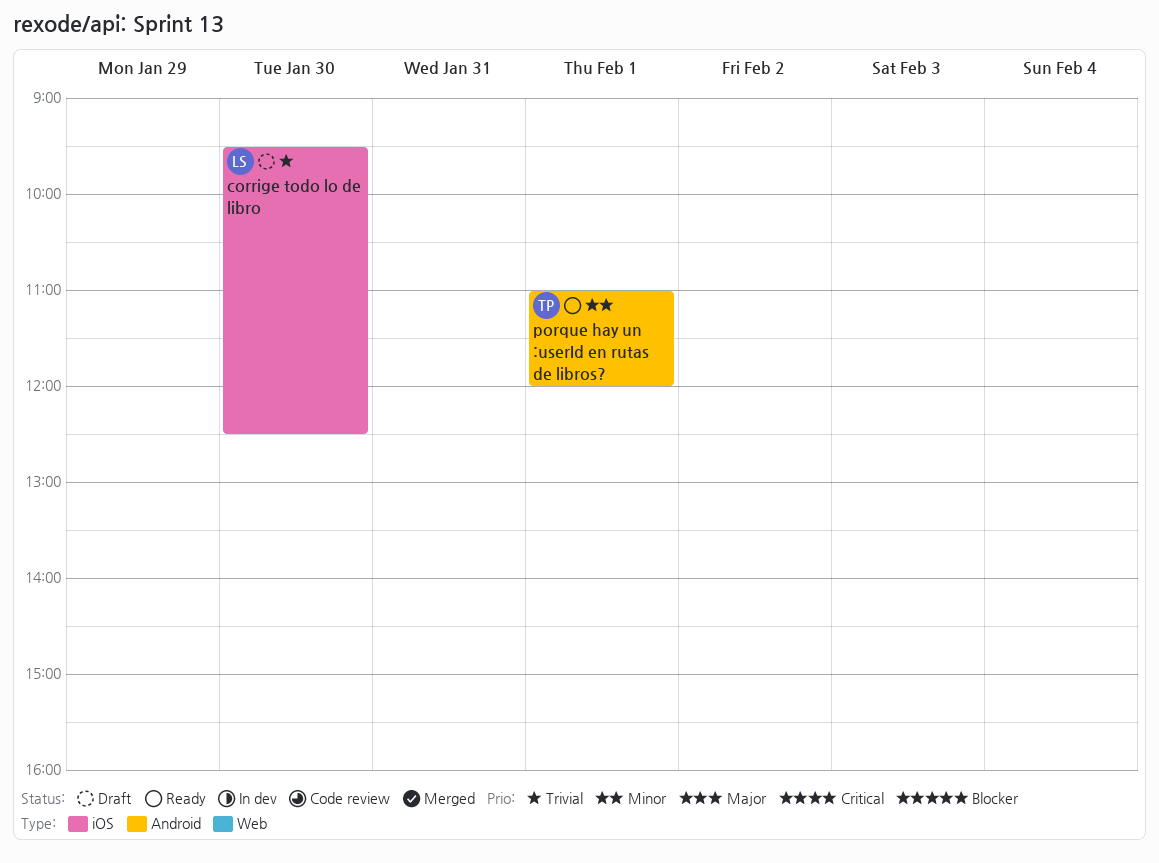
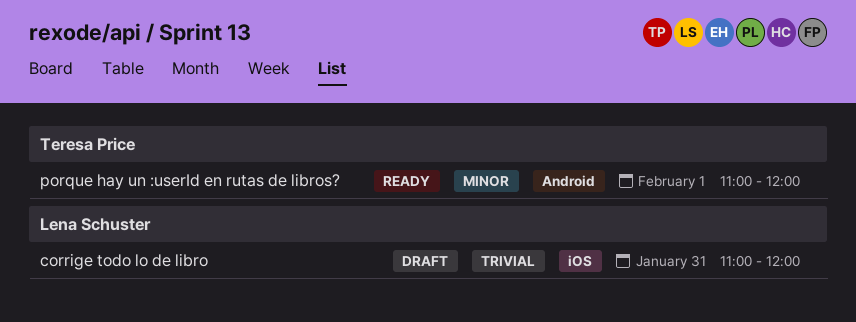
corrige todo lo de libro, day: Jan 30 -> Jan 31
corrige todo lo de libro, begins: 09:30 -> 11:00
corrige todo lo de libro, ends: 12:30 -> 12:00

